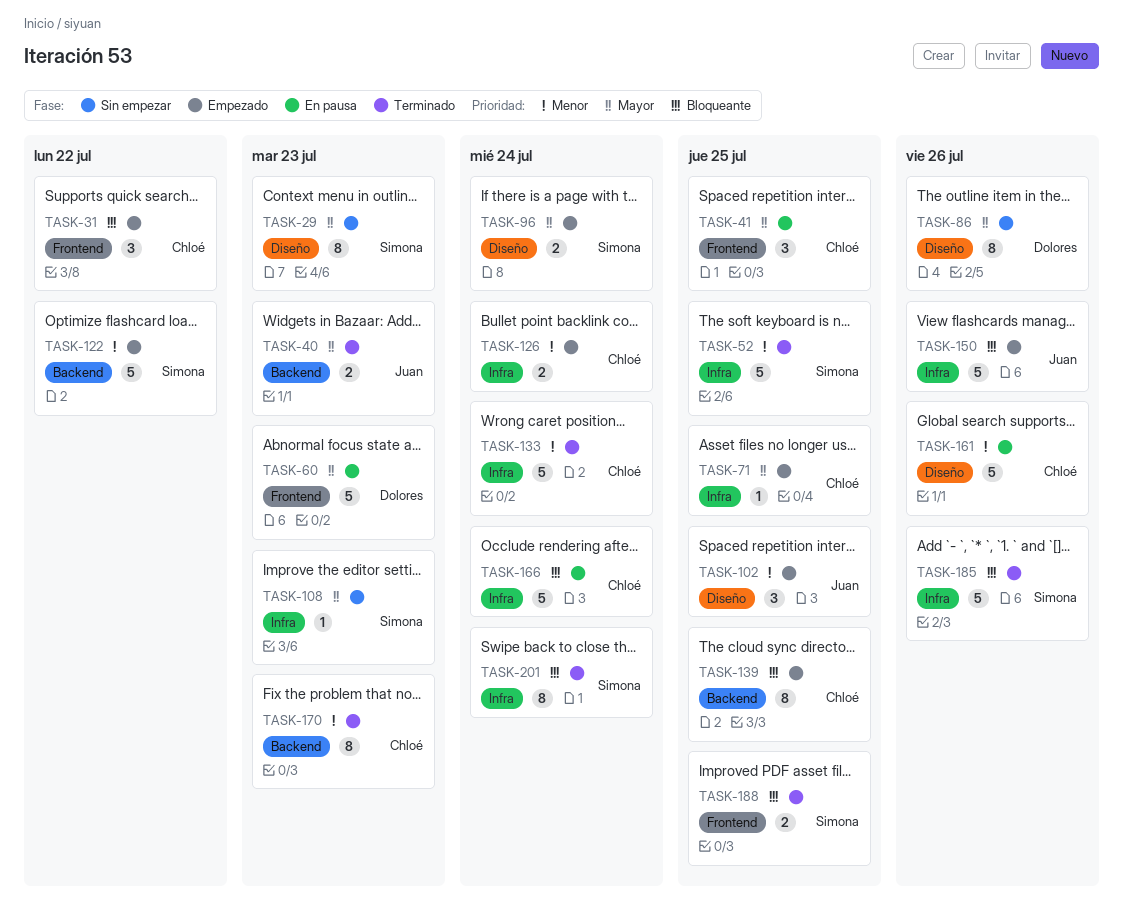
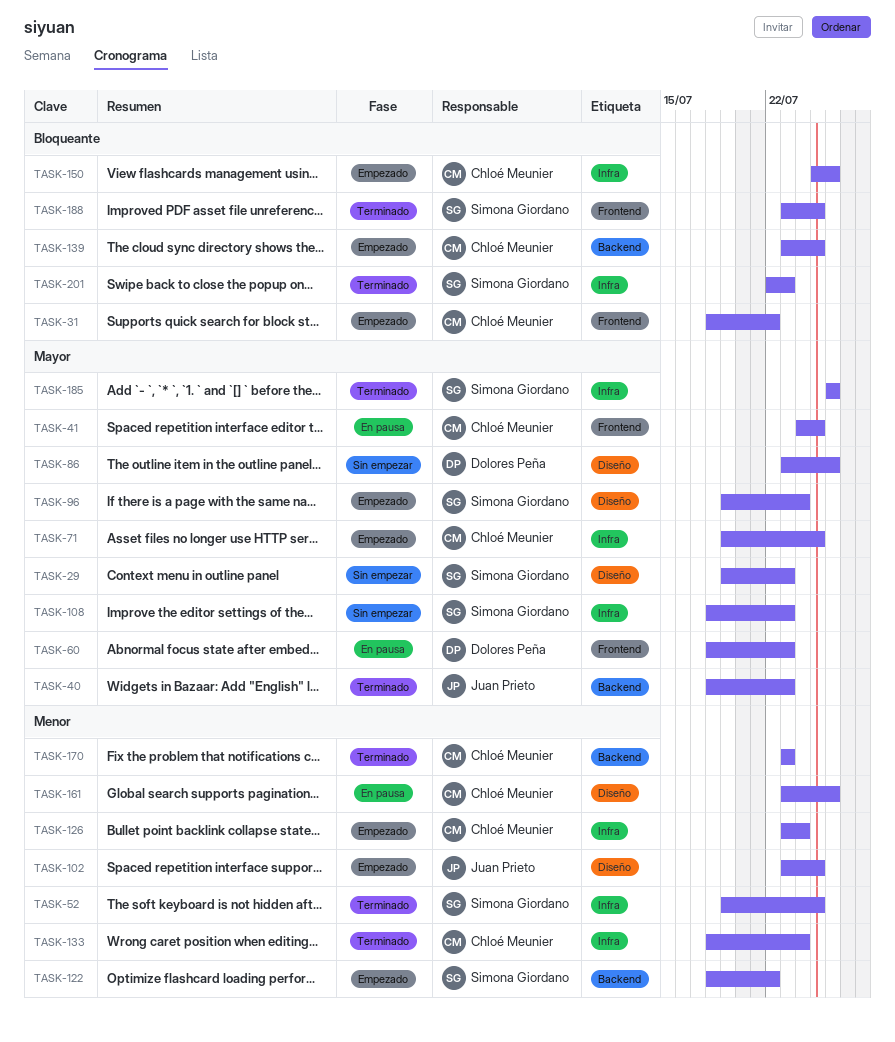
TASK-150, owner: Juan Prieto -> Chloé Meunier
TASK-166: present -> none
TASK-185, priority: Bloqueante -> Mayor
TASK-201, due: Jul 24 -> Jul 23

